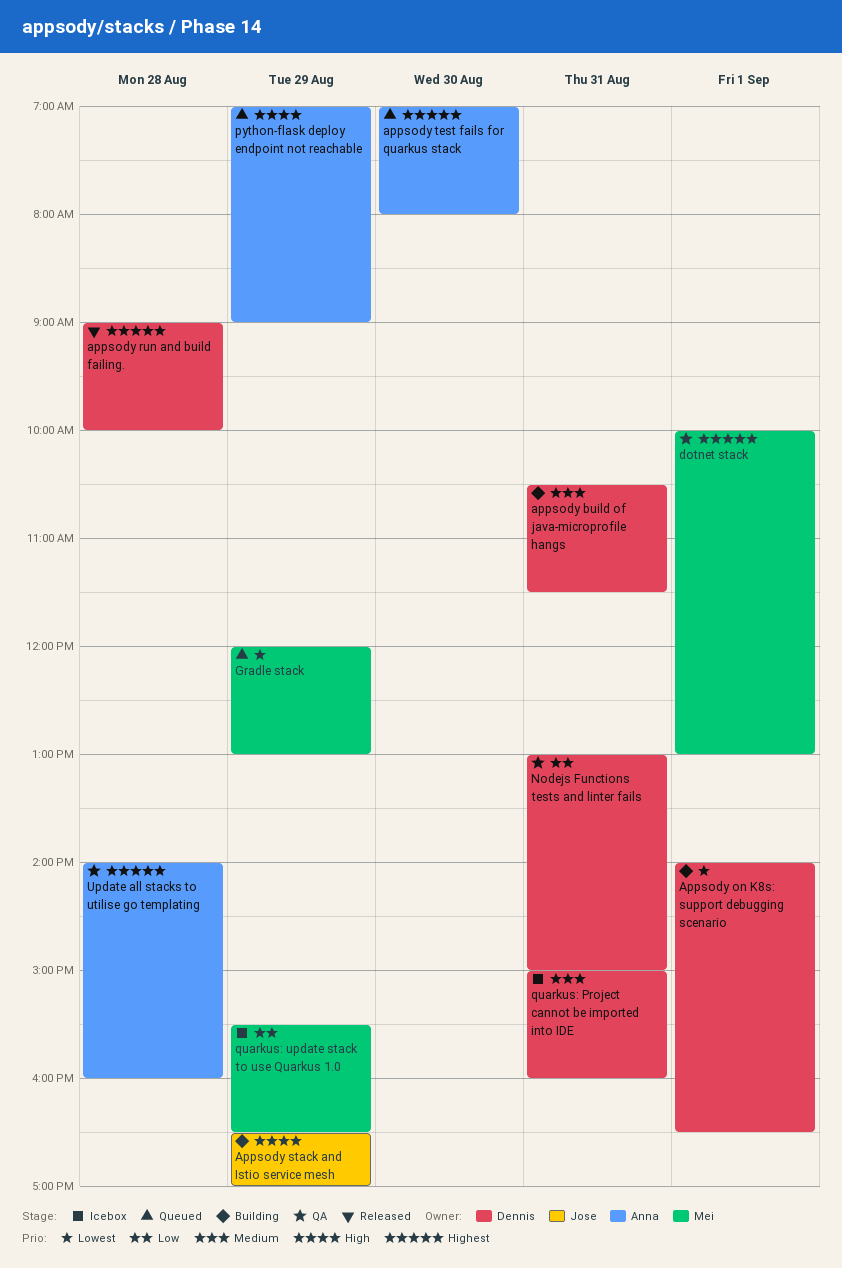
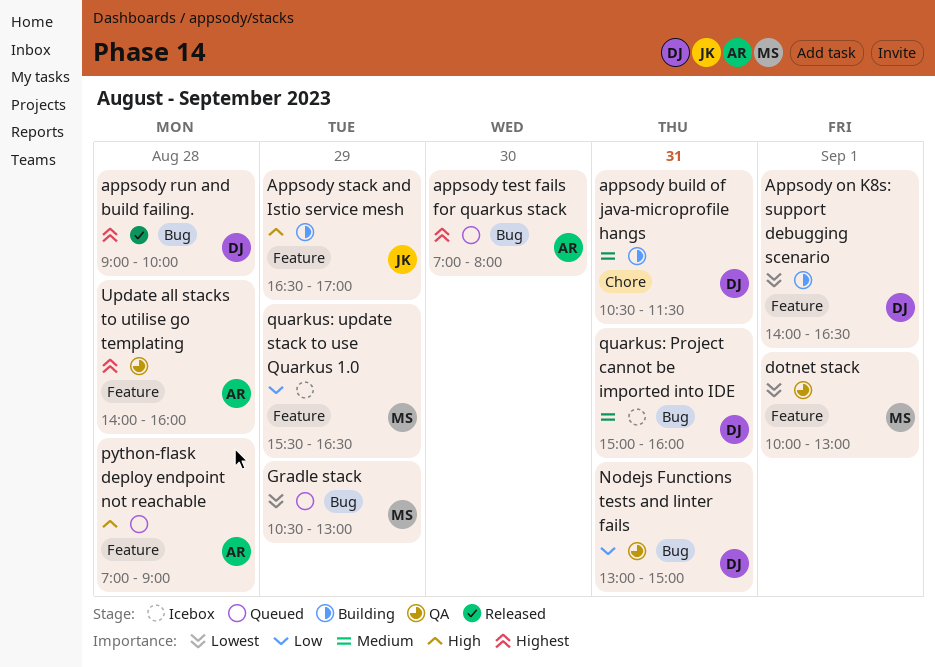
dotnet stack, priority: Highest -> Lowest
Gradle stack, begins: 12:00 -> 10:30
python-flask deploy endpoint not reachable, day: Aug 29 -> Aug 28

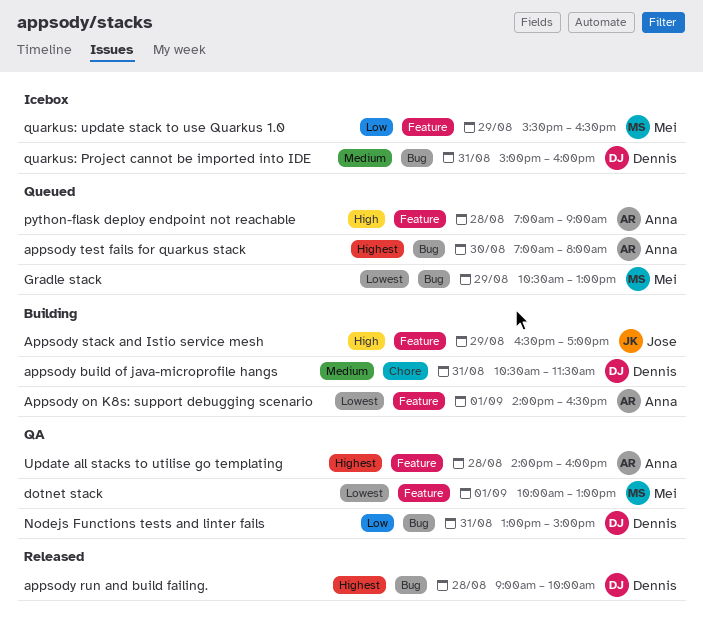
Appsody on K8s: support debugging scenario, owner: Dennis -> Anna

